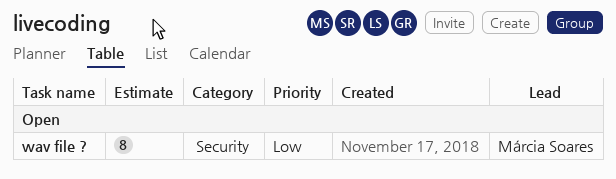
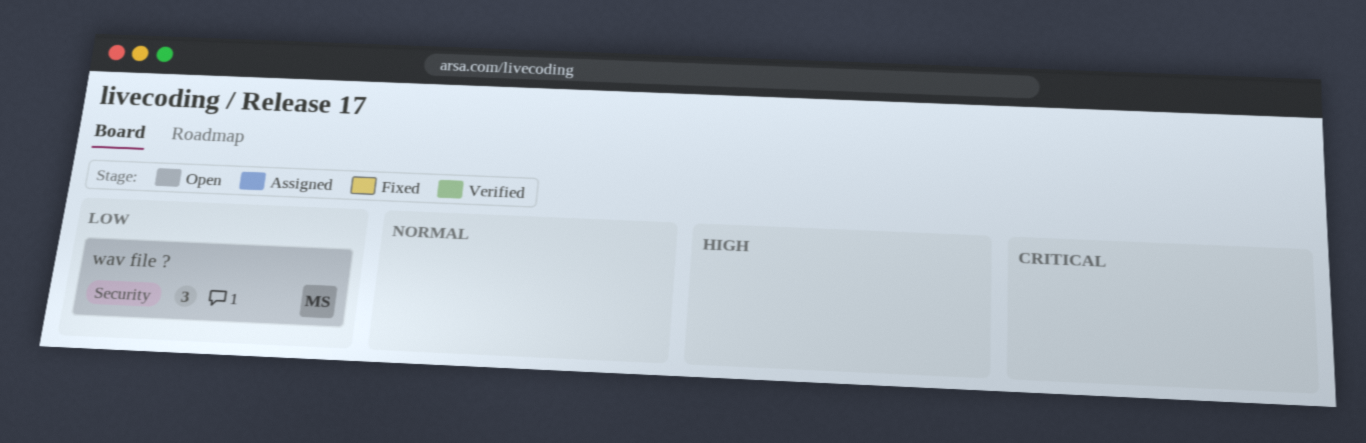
wav file ?, estimate: 8 -> 3

